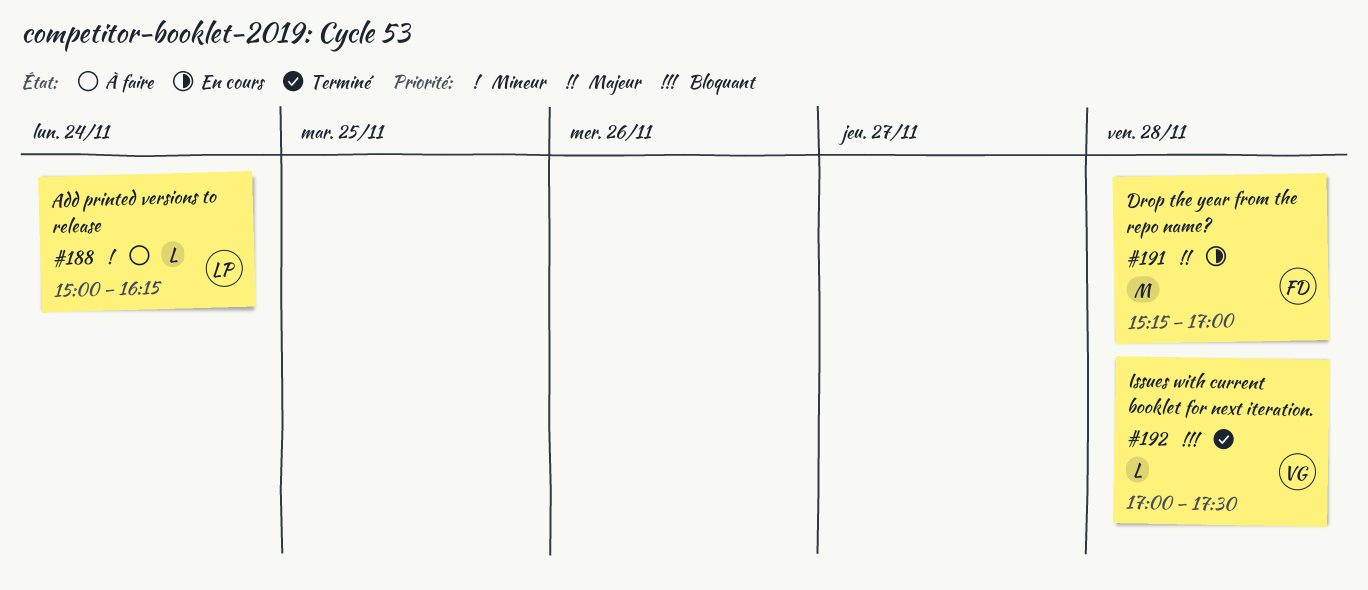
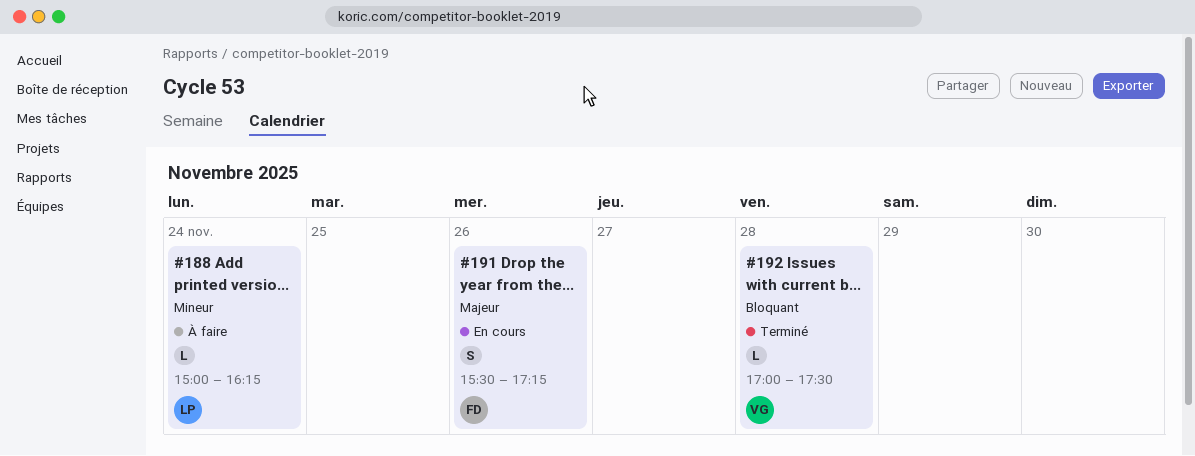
#191, estimate: M -> S
#191, day: Nov 28 -> Nov 26
#191, begins: 15:15 -> 15:30
#191, ends: 17:00 -> 17:15

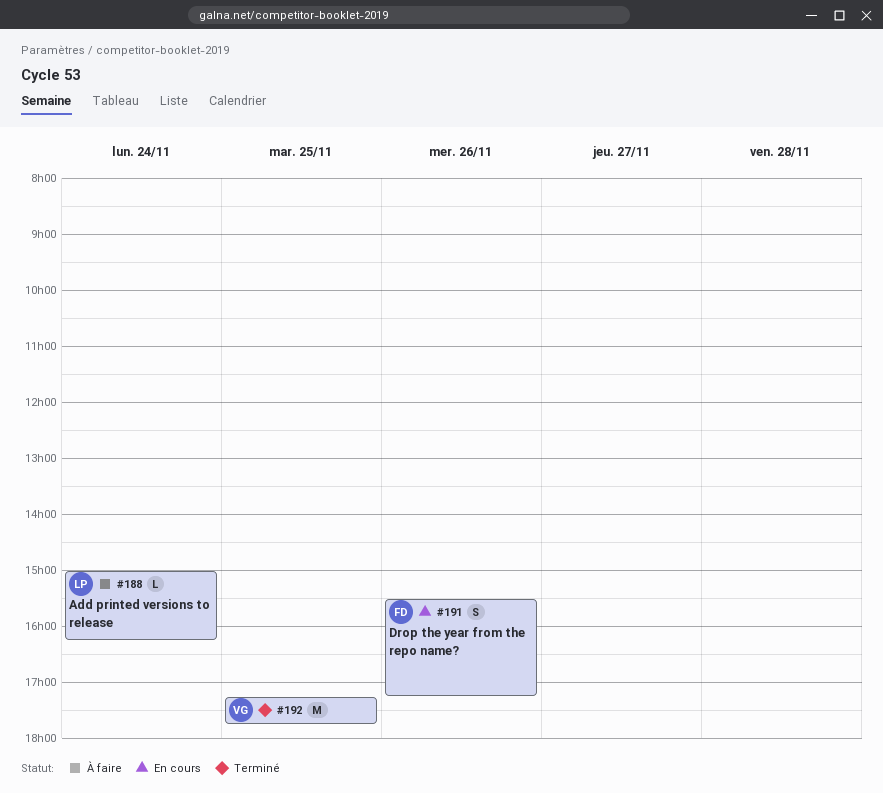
#192, estimate: L -> M
#192, day: Nov 28 -> Nov 25
#192, begins: 17:00 -> 17:15
#192, ends: 17:30 -> 17:45

